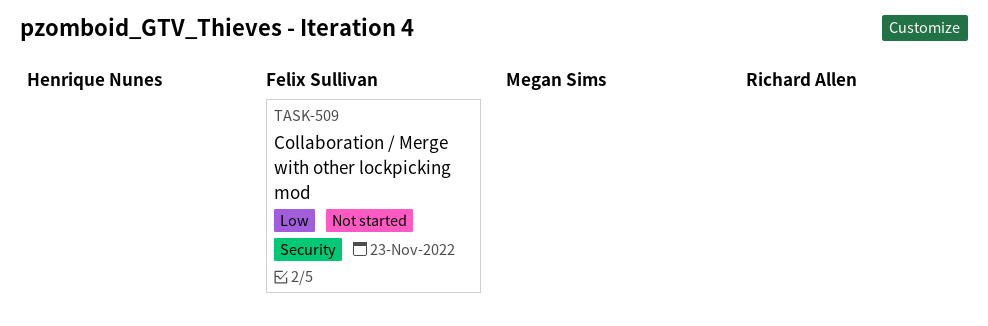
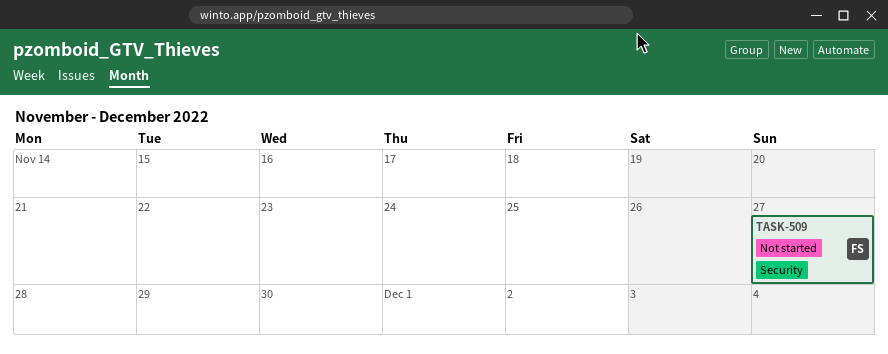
TASK-509, due: Nov 23 -> Nov 27

